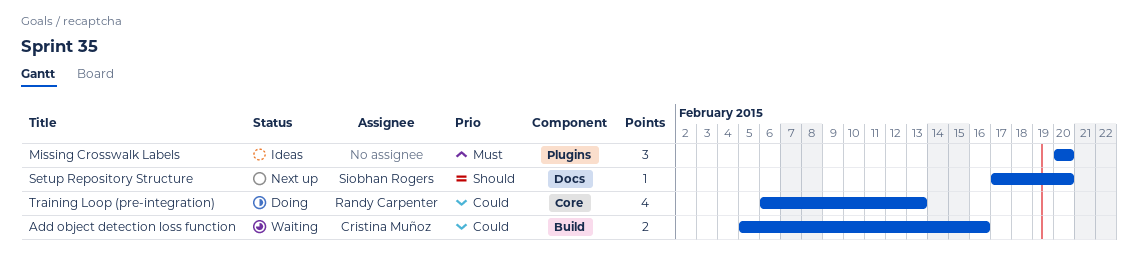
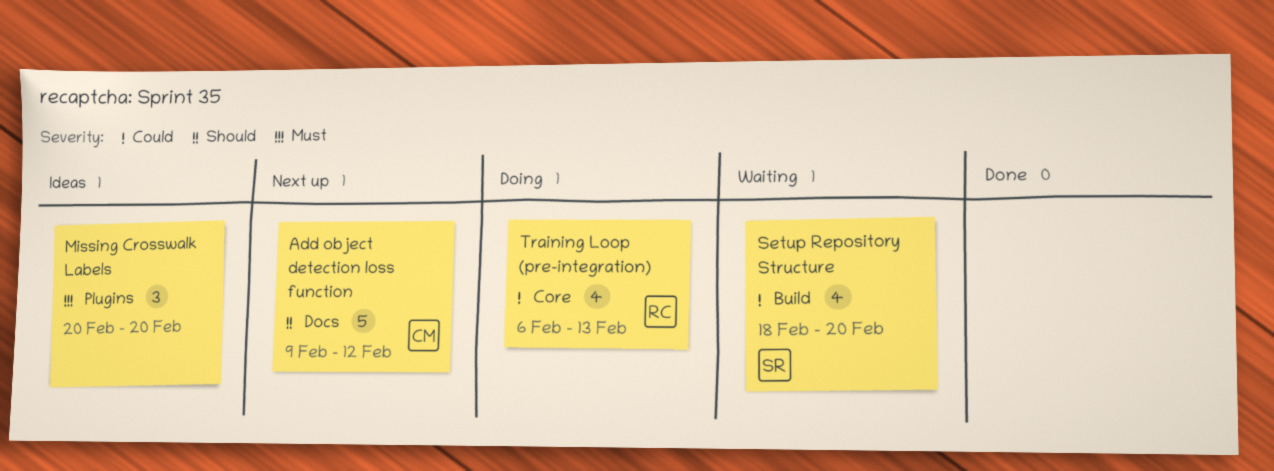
Add object detection loss function, status: Waiting -> Next up
Add object detection loss function, priority: Could -> Should
Add object detection loss function, label: Build -> Docs
Add object detection loss function, estimate: 2 -> 5
Add object detection loss function, start: Feb 5 -> Feb 9
Add object detection loss function, due: Feb 16 -> Feb 12
Setup Repository Structure, status: Next up -> Waiting
Setup Repository Structure, priority: Should -> Could
Setup Repository Structure, label: Docs -> Build
Setup Repository Structure, estimate: 1 -> 4
Setup Repository Structure, start: Feb 17 -> Feb 18

